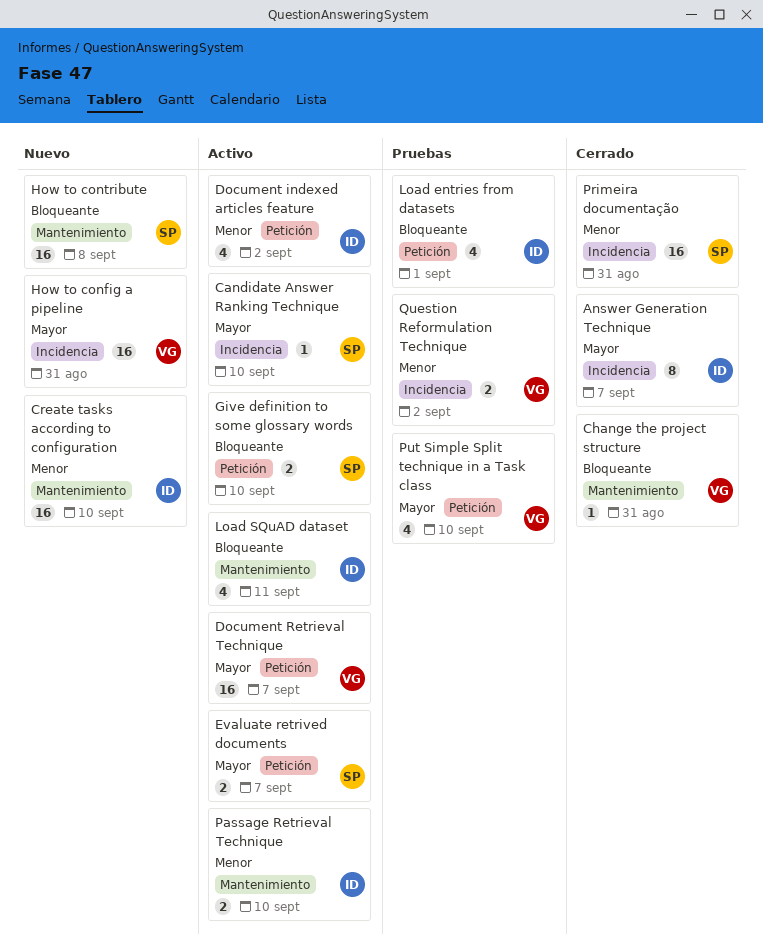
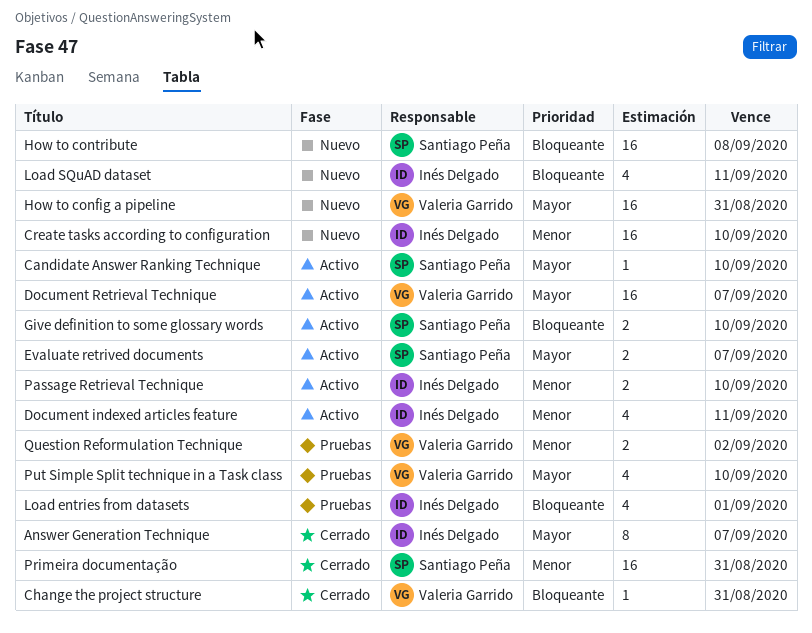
Document indexed articles feature, due: Sep 2 -> Sep 11
Load SQuAD dataset, status: Activo -> Nuevo

